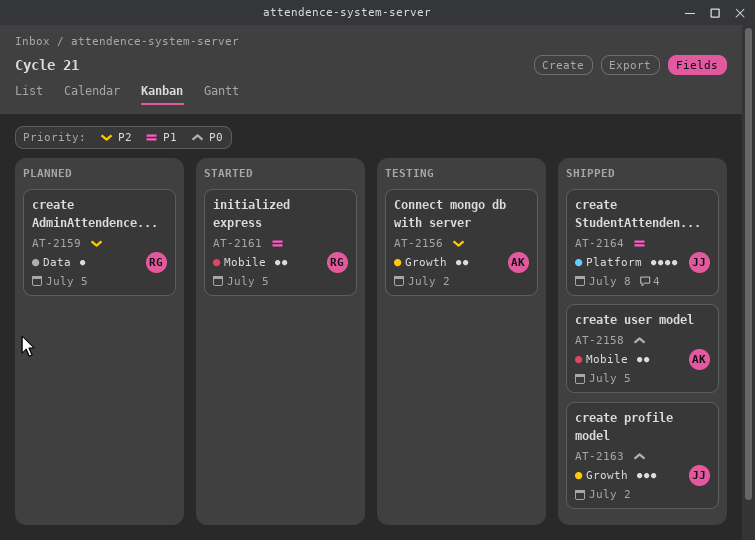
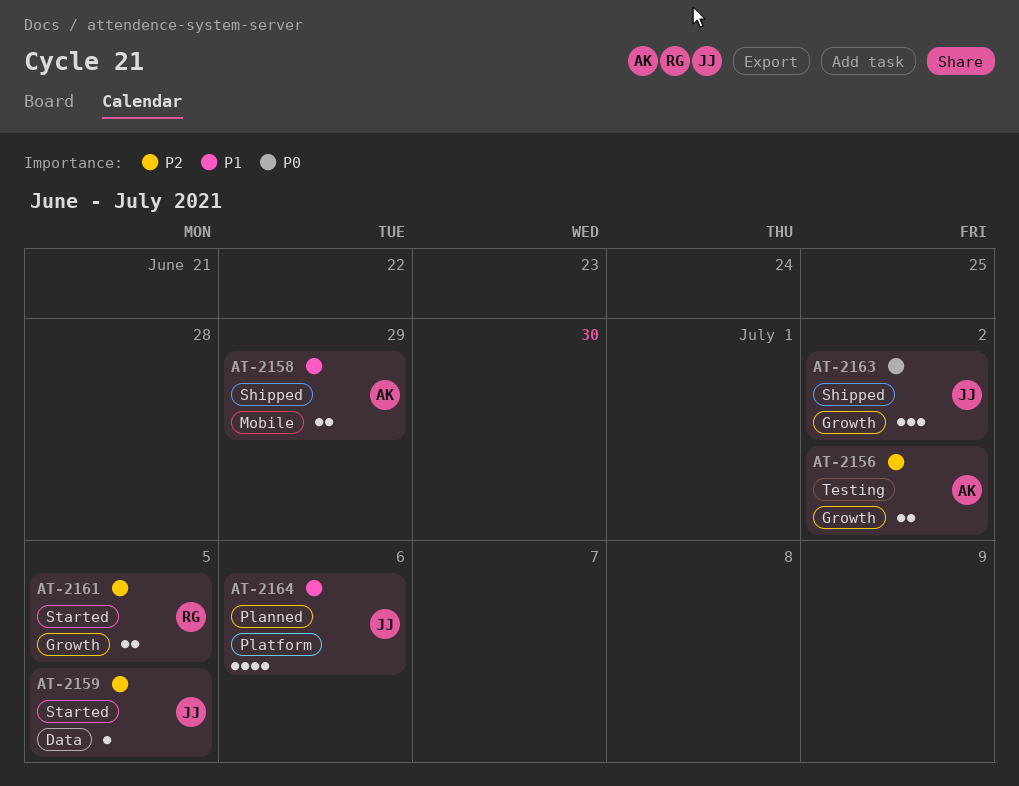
AT-2158, priority: P0 -> P1
AT-2158, due: Jul 5 -> Jun 29
AT-2159, status: Planned -> Started
AT-2159, owner: RG -> JJ
AT-2161, priority: P1 -> P2
AT-2161, label: Mobile -> Growth
AT-2164, status: Shipped -> Planned
AT-2164, due: Jul 8 -> Jul 6

